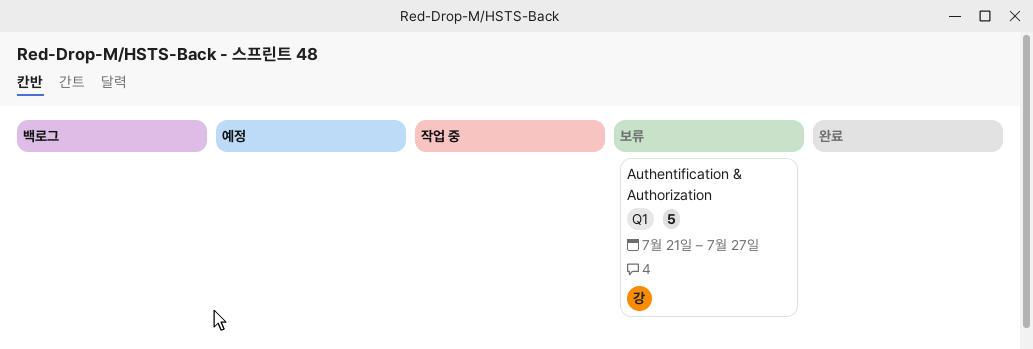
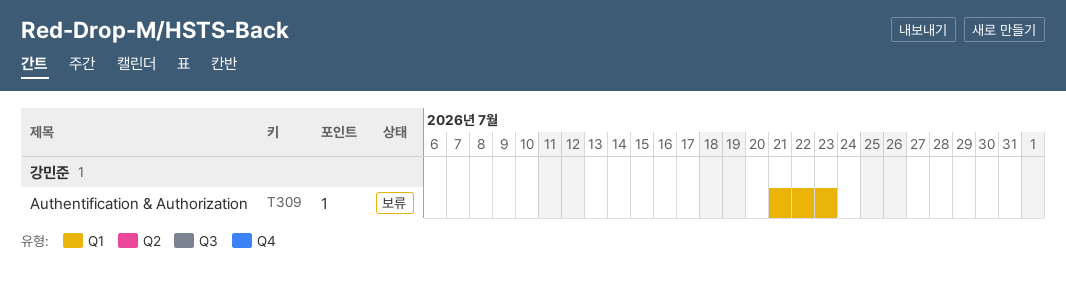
Authentification & Authorization, estimate: 5 -> 1
Authentification & Authorization, due: Jul 27 -> Jul 23

